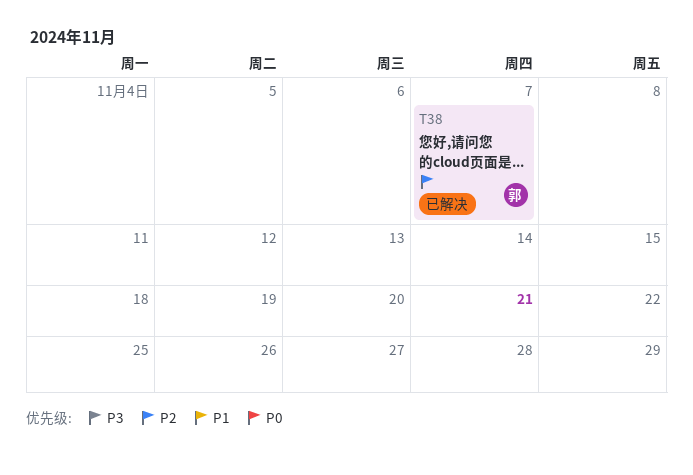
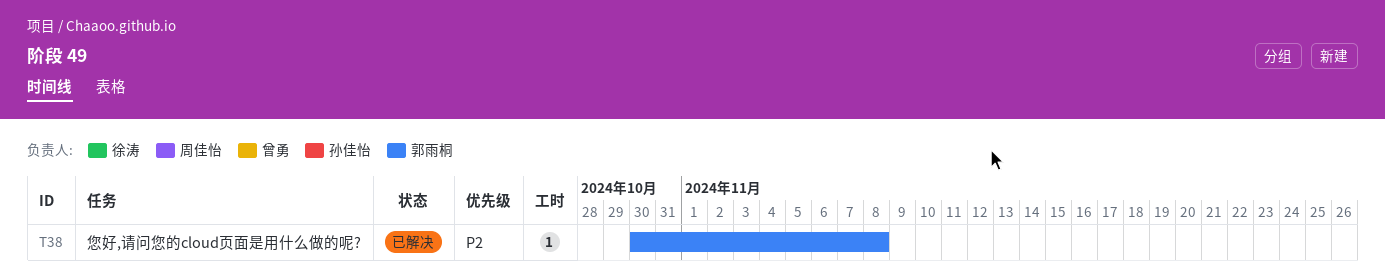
T38, due: Nov 7 -> Nov 8

